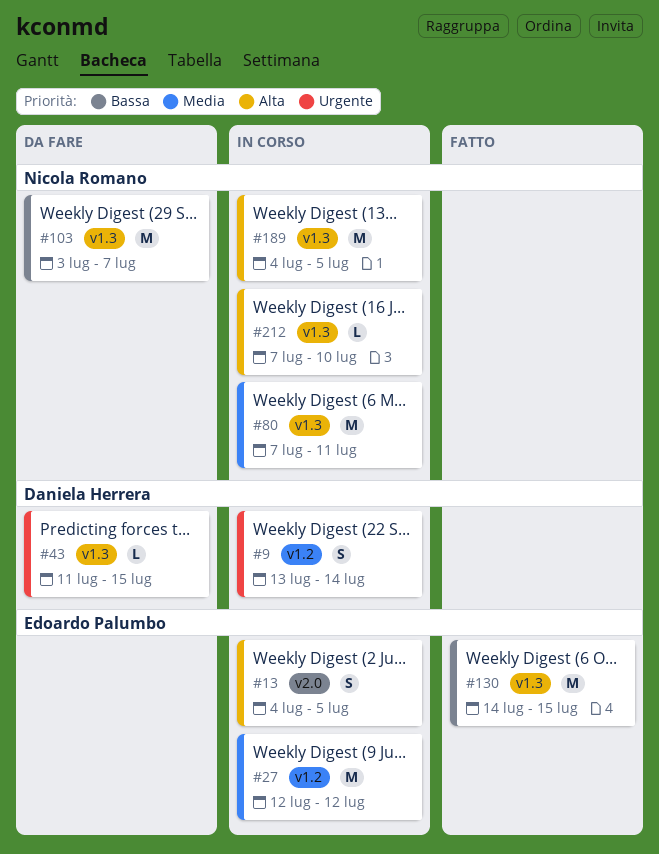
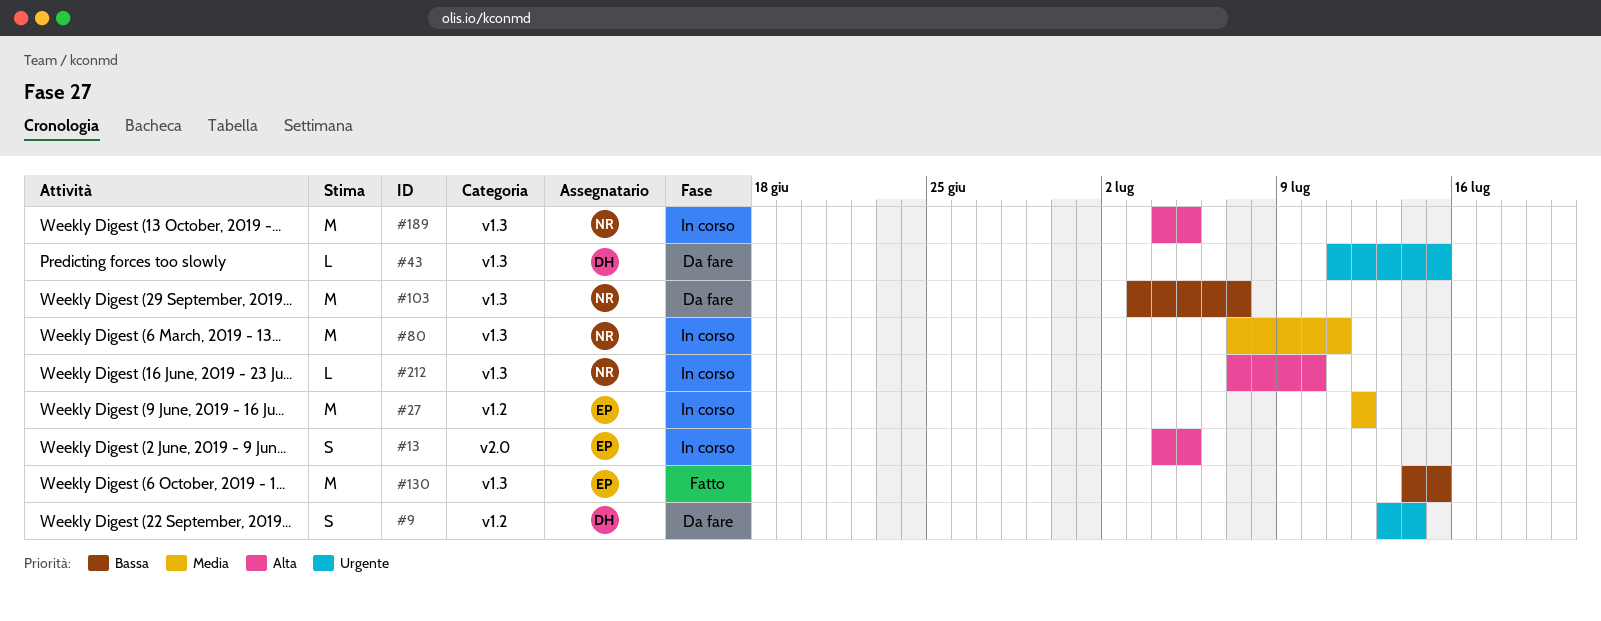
#9, status: In corso -> Da fare

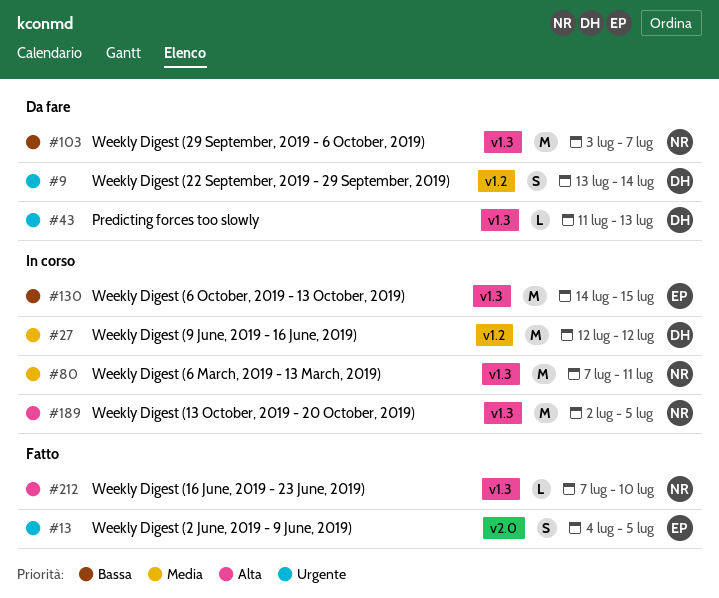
#13, status: In corso -> Fatto
#13, priority: Alta -> Urgente
#27, owner: EP -> DH
#43, due: Jul 15 -> Jul 13
#130, status: Fatto -> In corso
#189, start: Jul 4 -> Jul 2
#212, status: In corso -> Fatto

